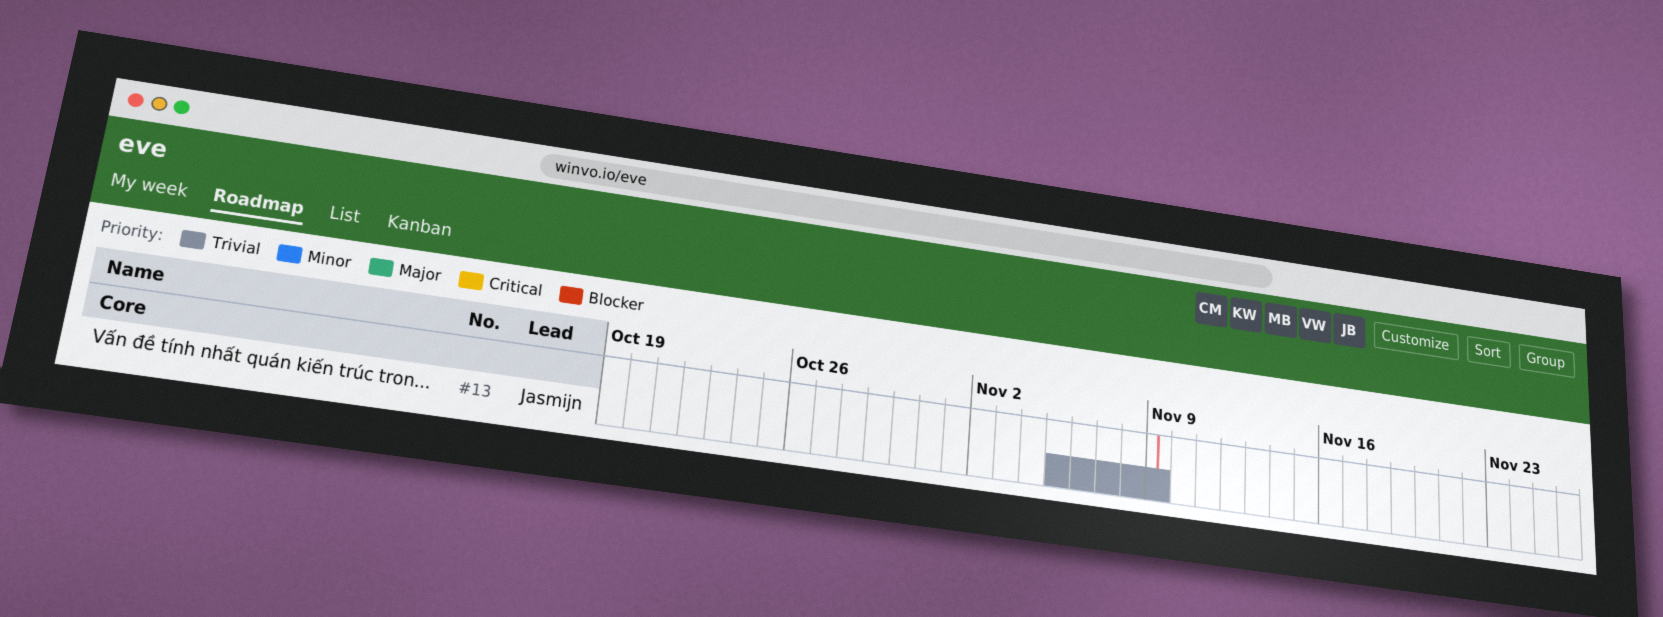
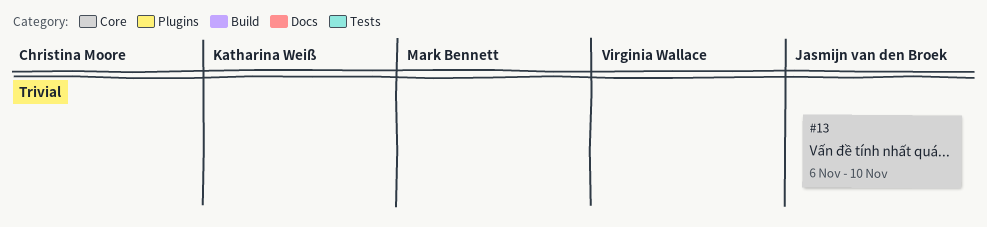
#13, start: Nov 5 -> Nov 6
#13, due: Nov 9 -> Nov 10

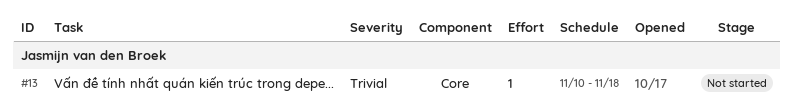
#13, start: Nov 6 -> Nov 10
#13, due: Nov 10 -> Nov 18

